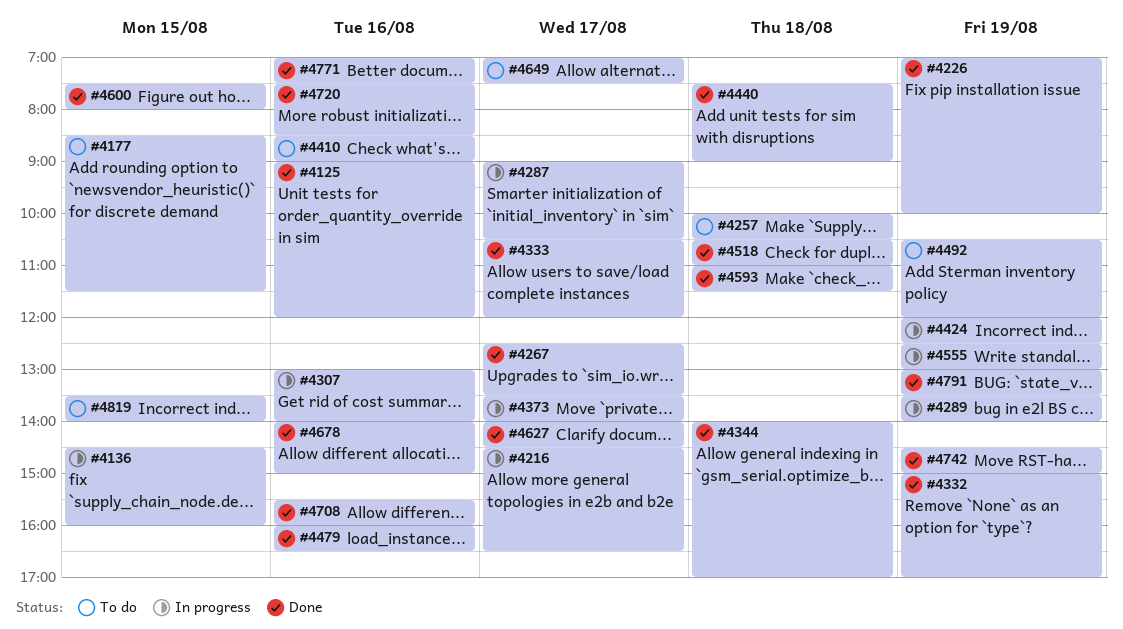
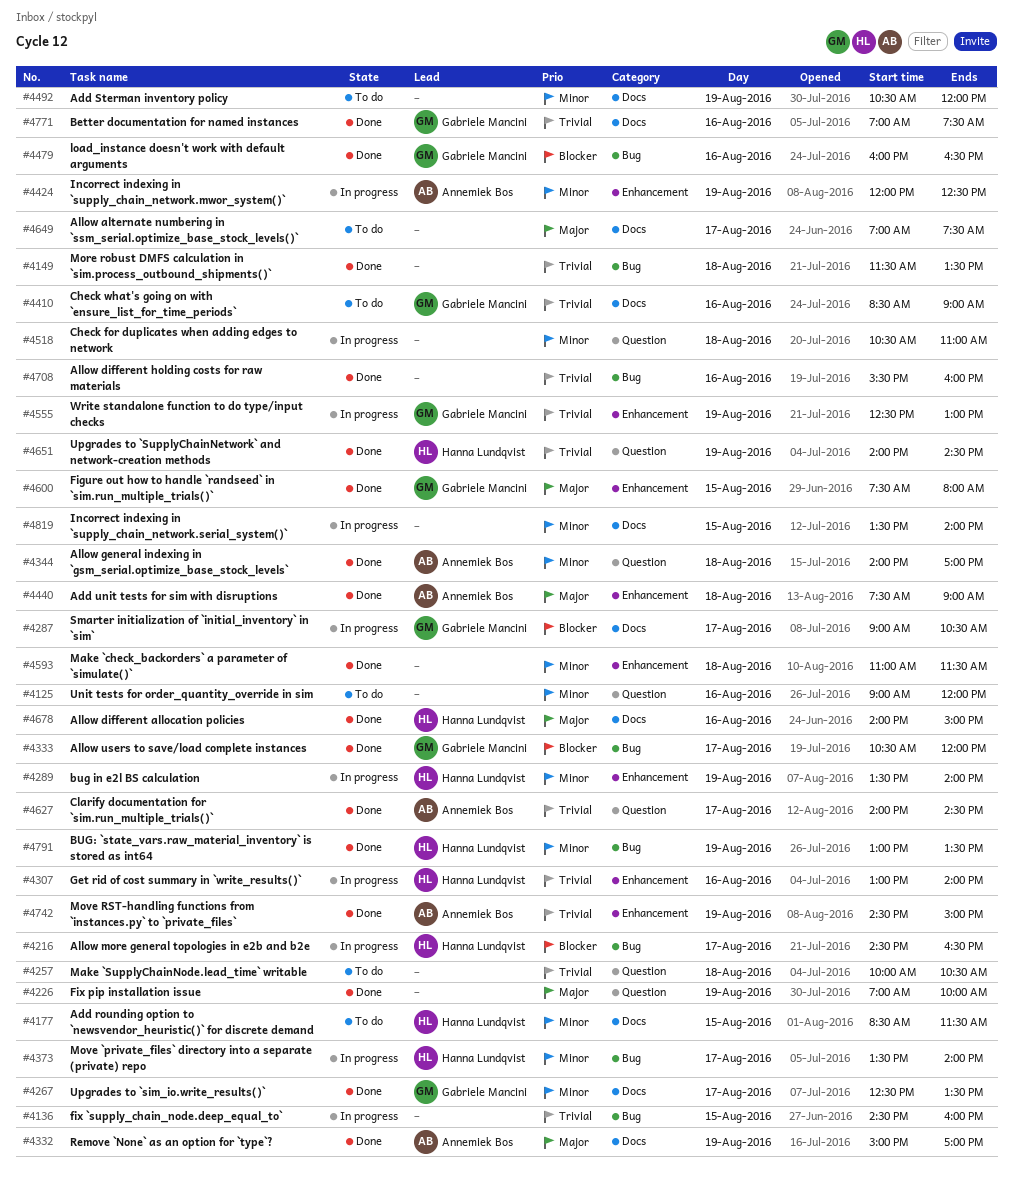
#4125, status: Done -> To do
#4149: none -> present
#4518, status: Done -> In progress
#4651: none -> present
#4720: present -> none
#4819, status: To do -> In progress

